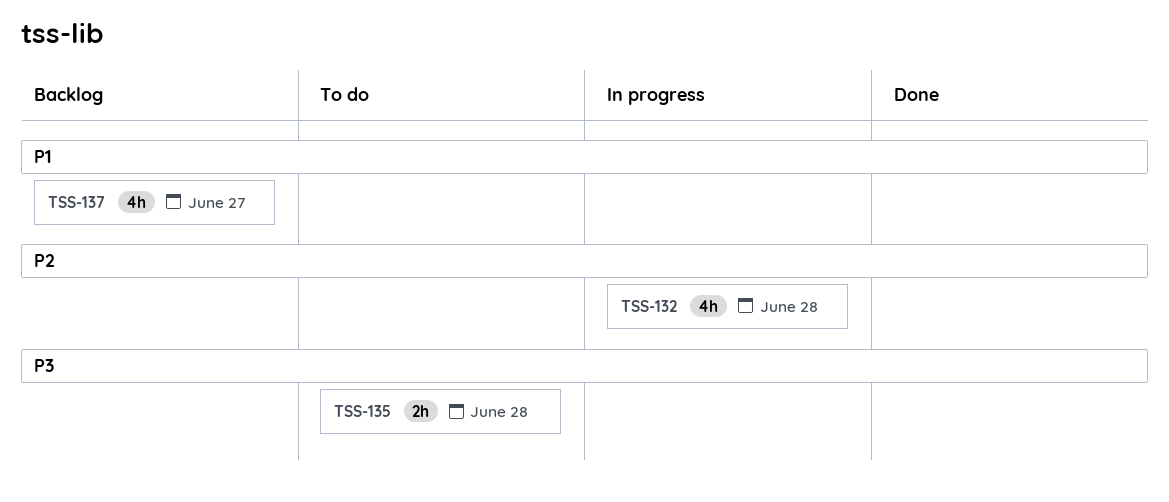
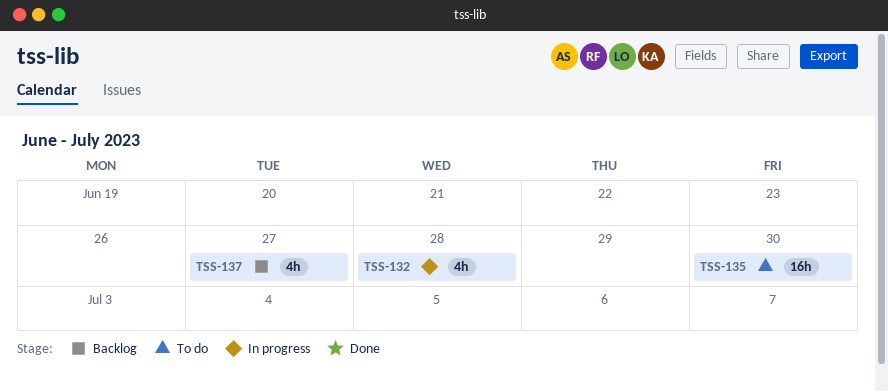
TSS-135, estimate: 2h -> 16h
TSS-135, due: Jun 28 -> Jun 30

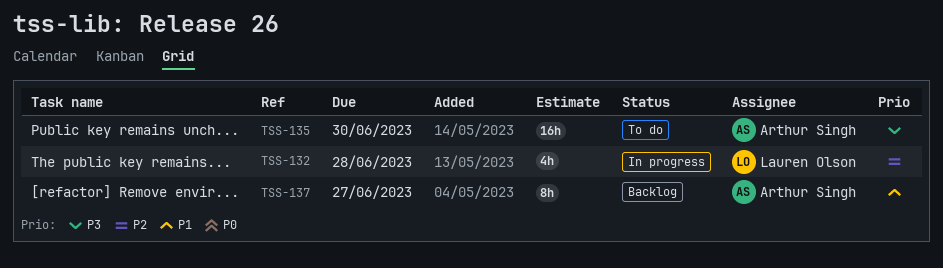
TSS-137, estimate: 4h -> 8h

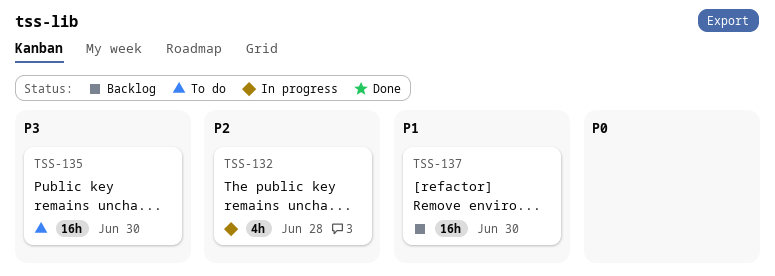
TSS-137, estimate: 8h -> 16h
TSS-137, due: Jun 27 -> Jun 30

